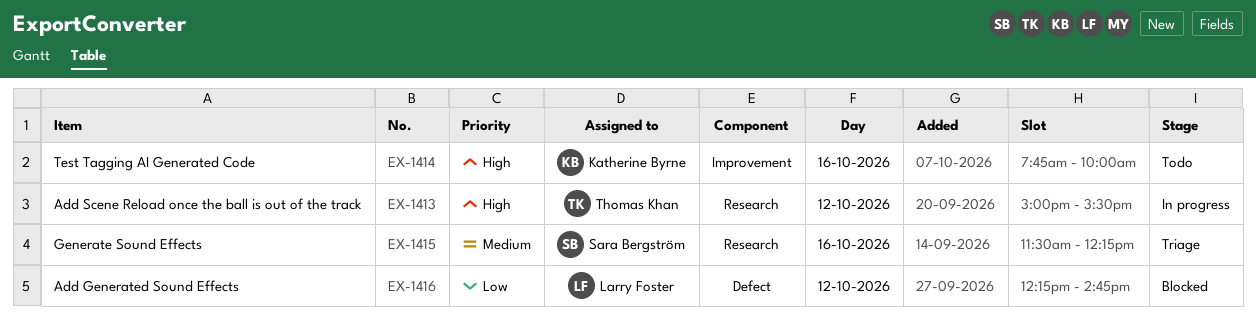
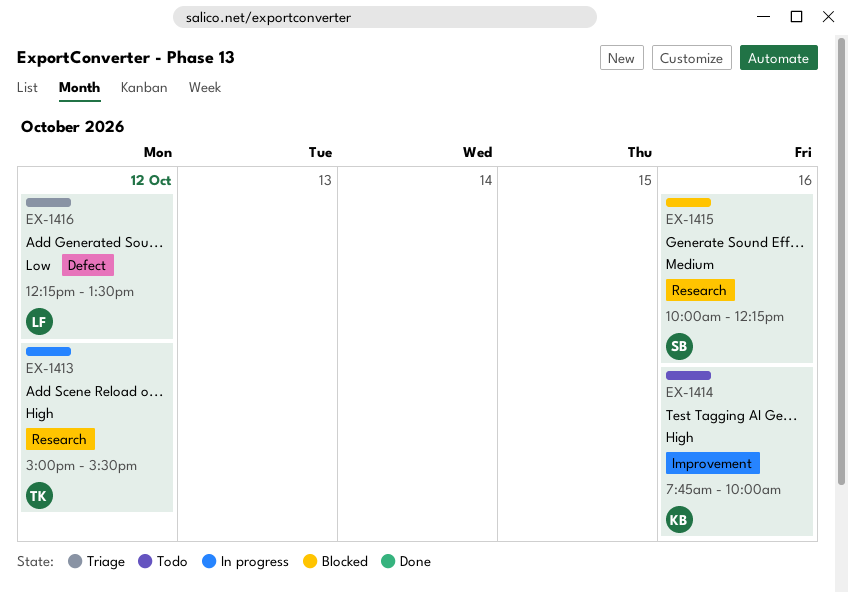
EX-1415, status: Triage -> Blocked
EX-1415, begins: 11:30 -> 10:00
EX-1416, status: Blocked -> Triage
EX-1416, ends: 14:45 -> 13:30

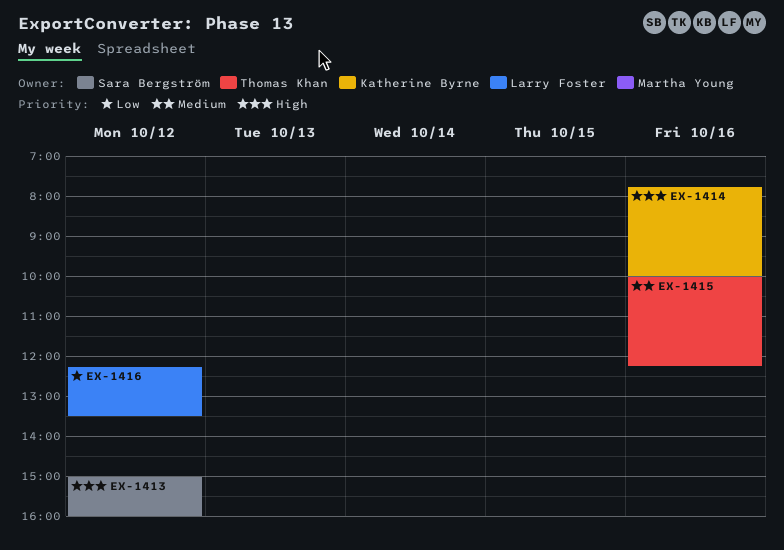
EX-1413, owner: Thomas Khan -> Sara Bergström
EX-1413, ends: 15:30 -> 16:00
EX-1415, owner: Sara Bergström -> Thomas Khan

